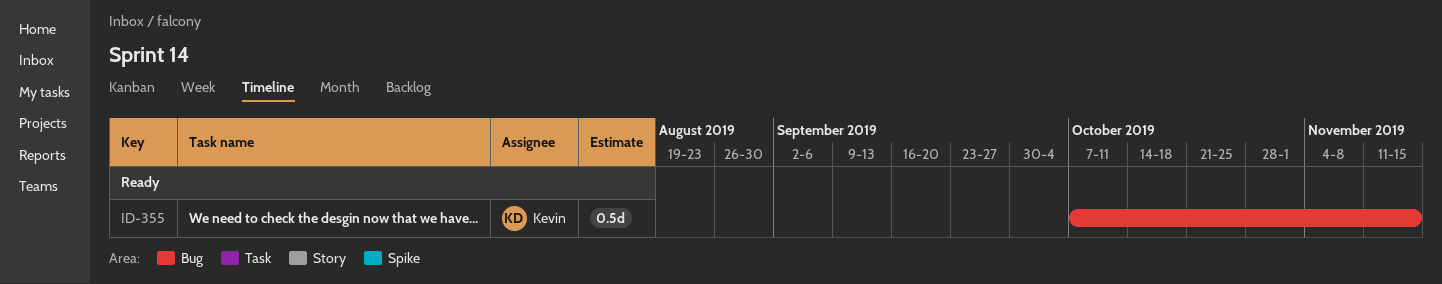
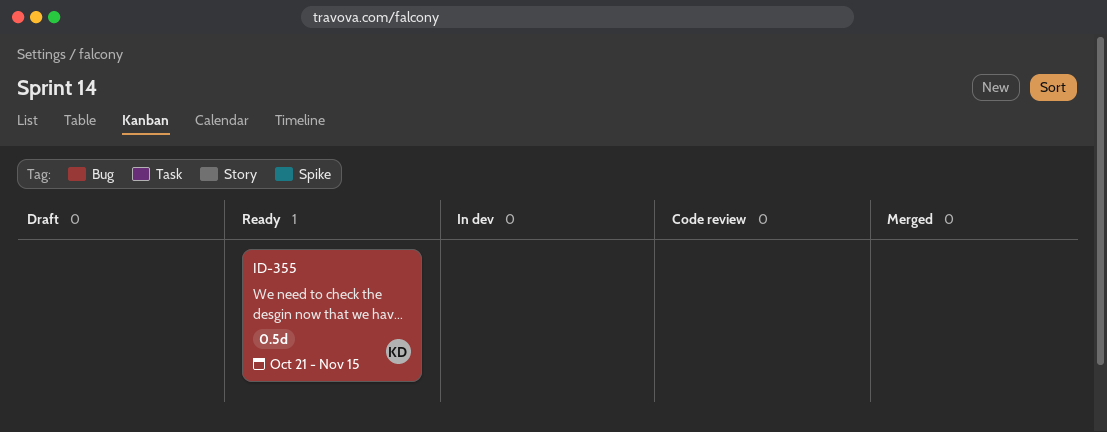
ID-355, start: Oct 7 -> Oct 21

